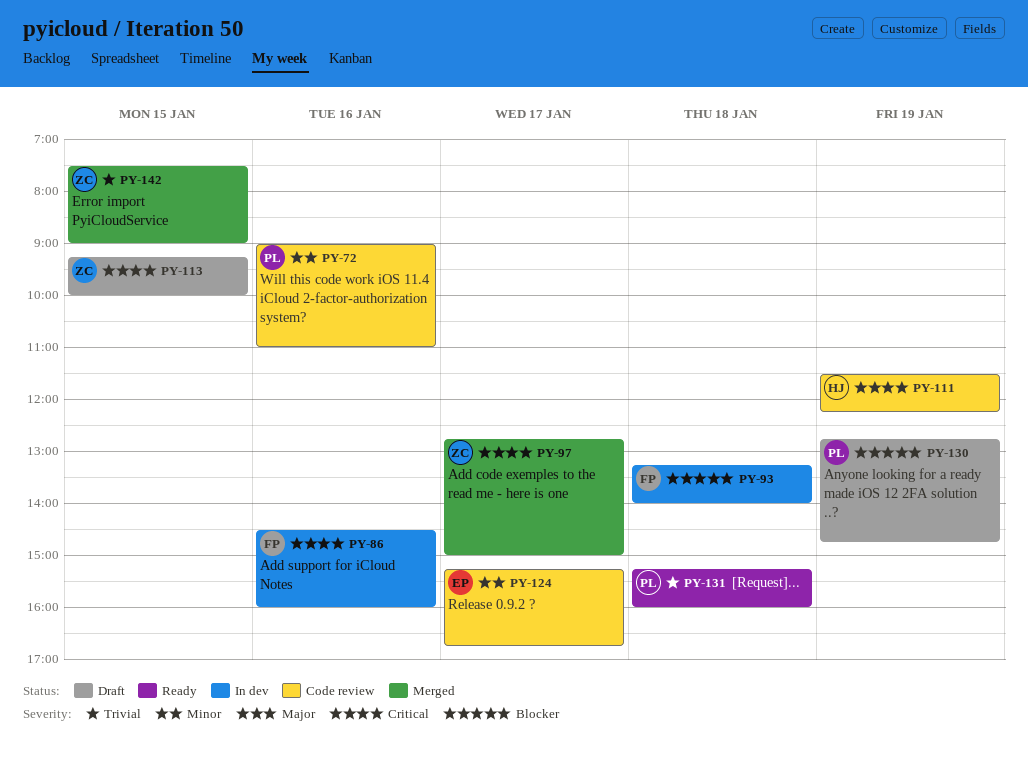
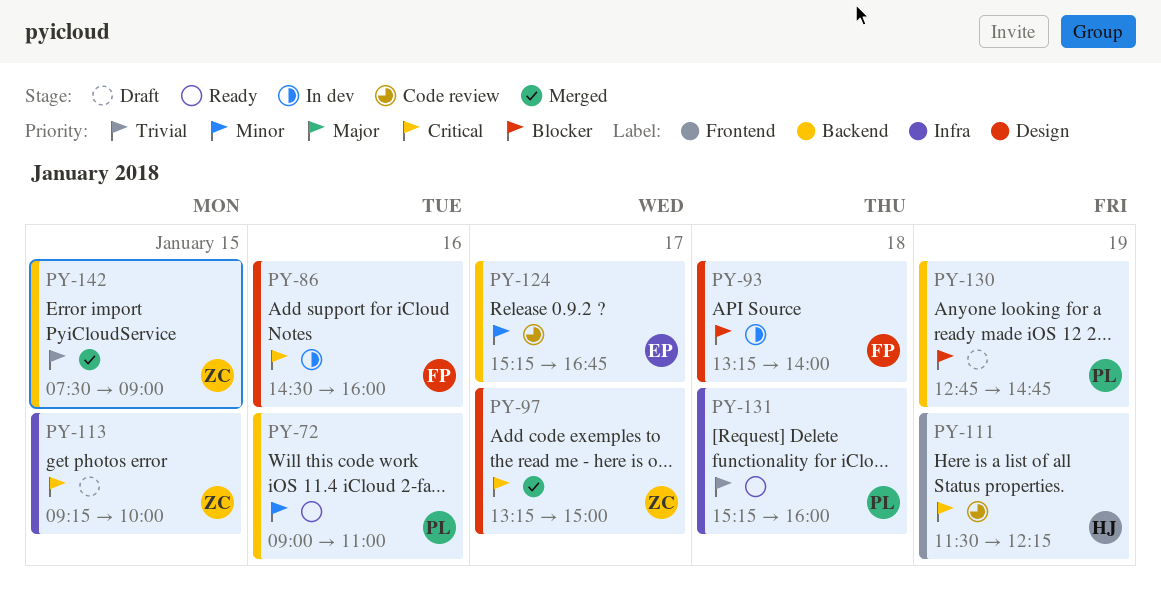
PY-72, status: Code review -> Ready
PY-97, begins: 12:45 -> 13:15

